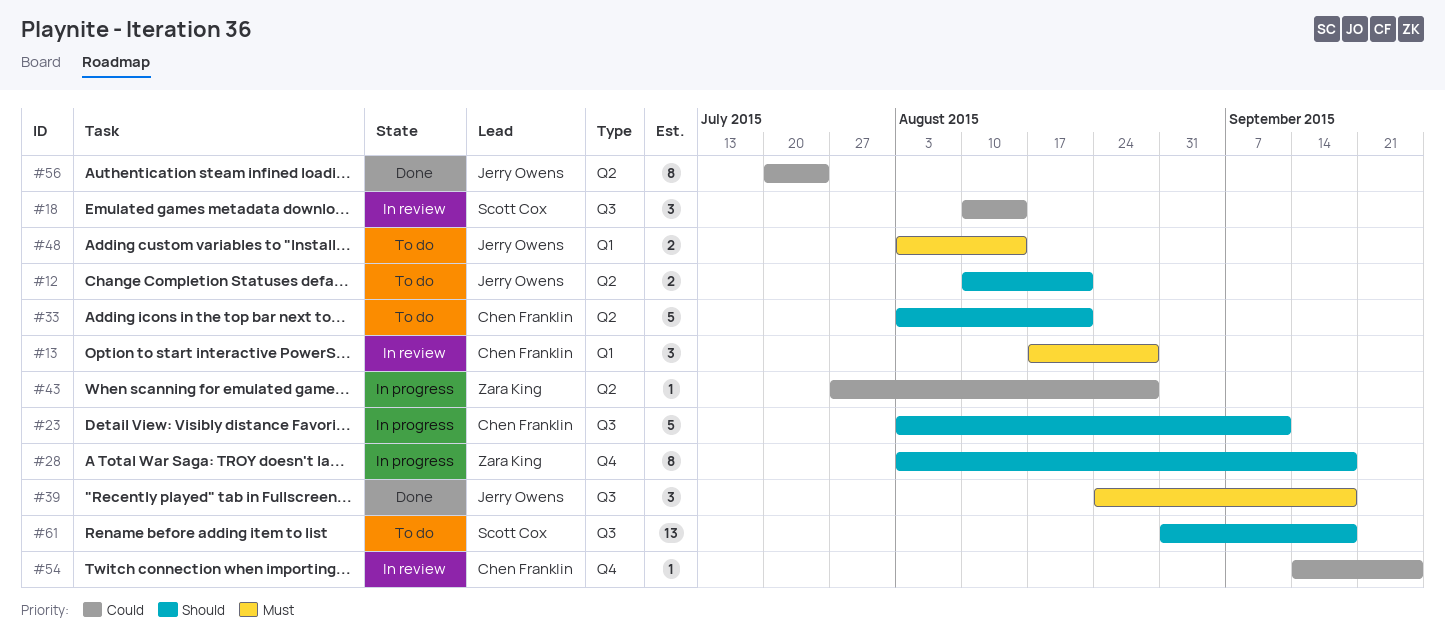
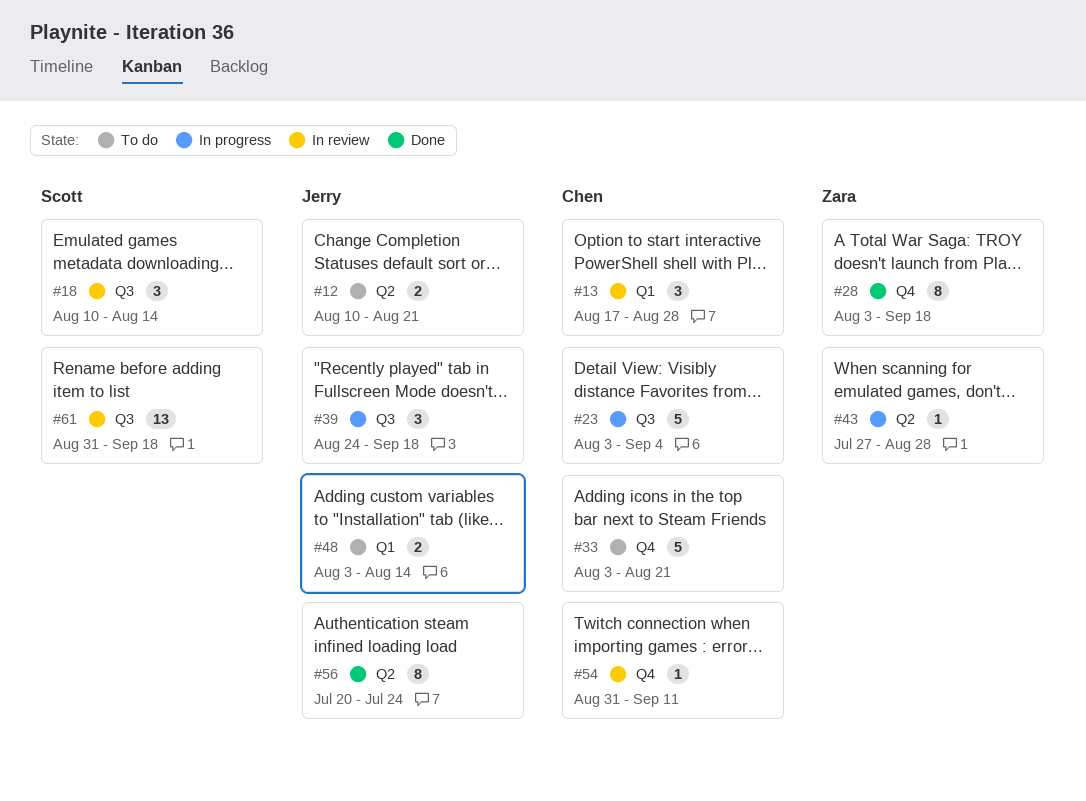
#23, due: Sep 11 -> Sep 4
#28, status: In progress -> Done
#33, label: Q2 -> Q4
#39, status: Done -> In progress
#54, start: Sep 14 -> Aug 31
#54, due: Sep 25 -> Sep 11
#61, status: To do -> In review

